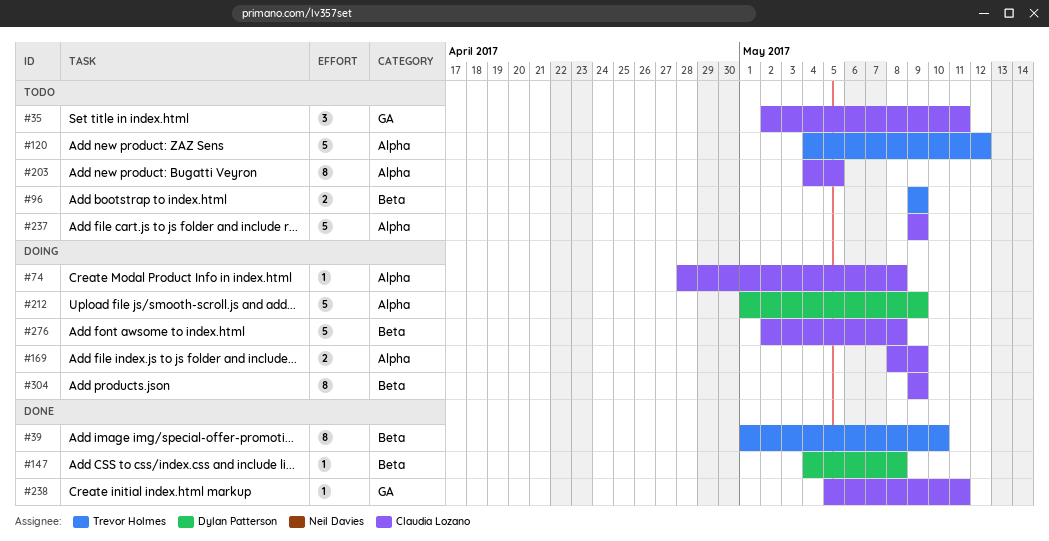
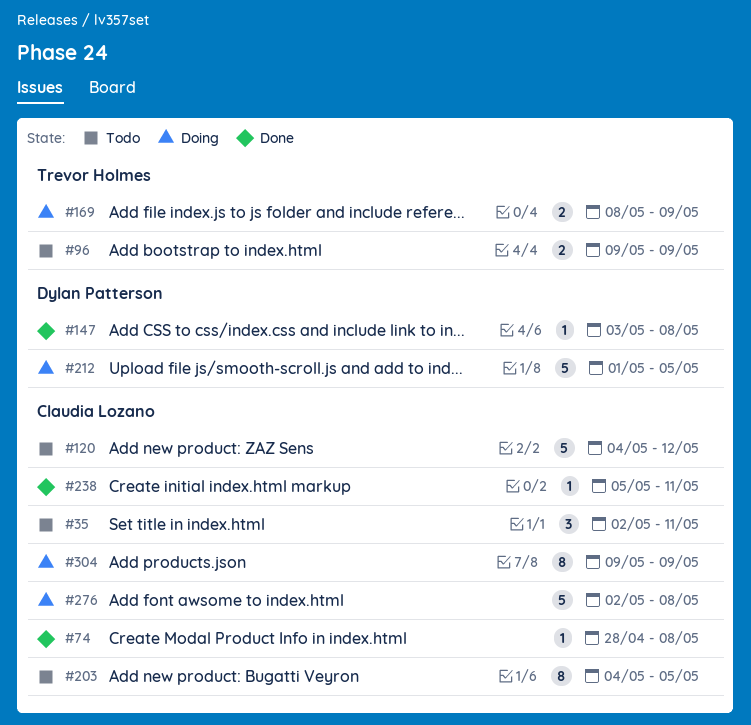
#39: present -> none
#74, status: Doing -> Done
#120, owner: Trevor Holmes -> Claudia Lozano
#147, start: May 4 -> May 3
#169, owner: Claudia Lozano -> Trevor Holmes
#212, due: May 9 -> May 5
#237: present -> none

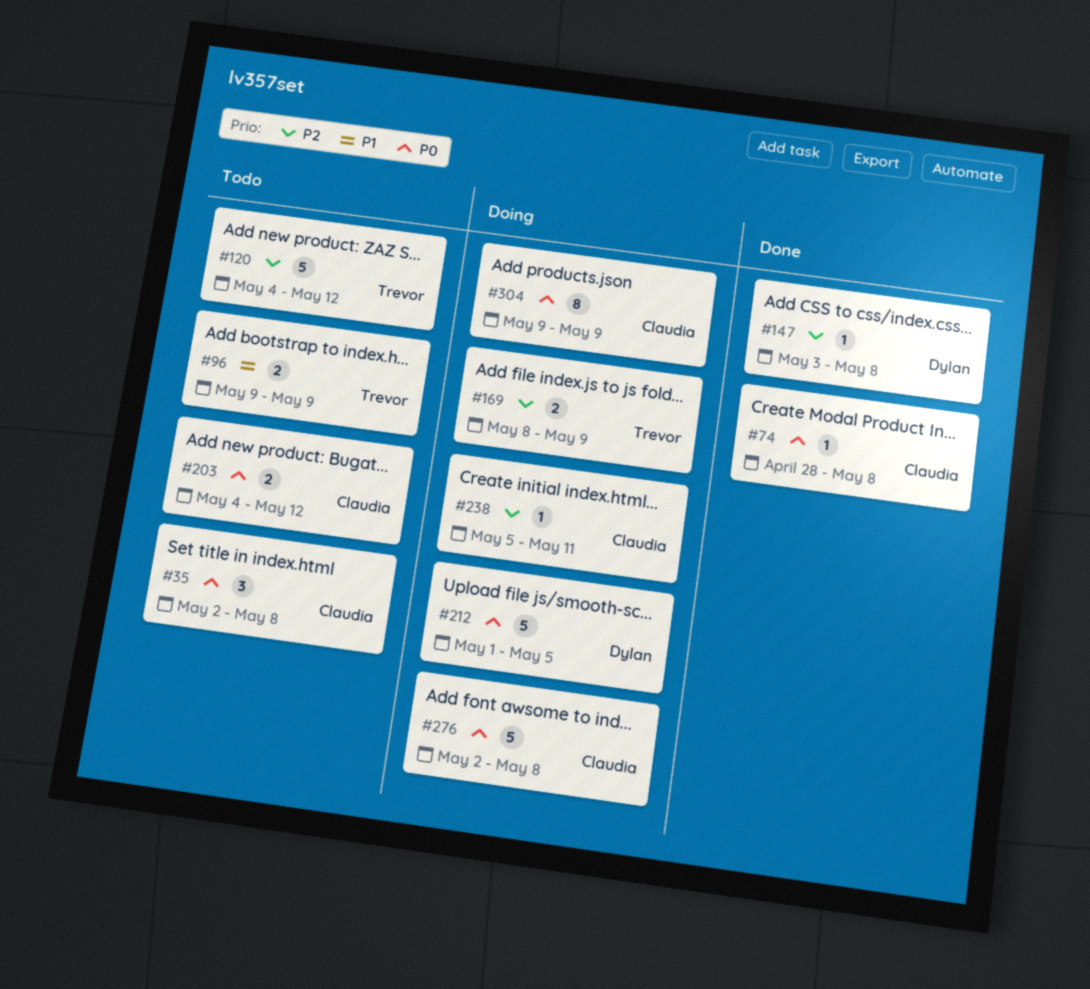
#35, due: May 11 -> May 8
#120, owner: Claudia Lozano -> Trevor Holmes
#203, estimate: 8 -> 2
#203, due: May 5 -> May 12
#238, status: Done -> Doing

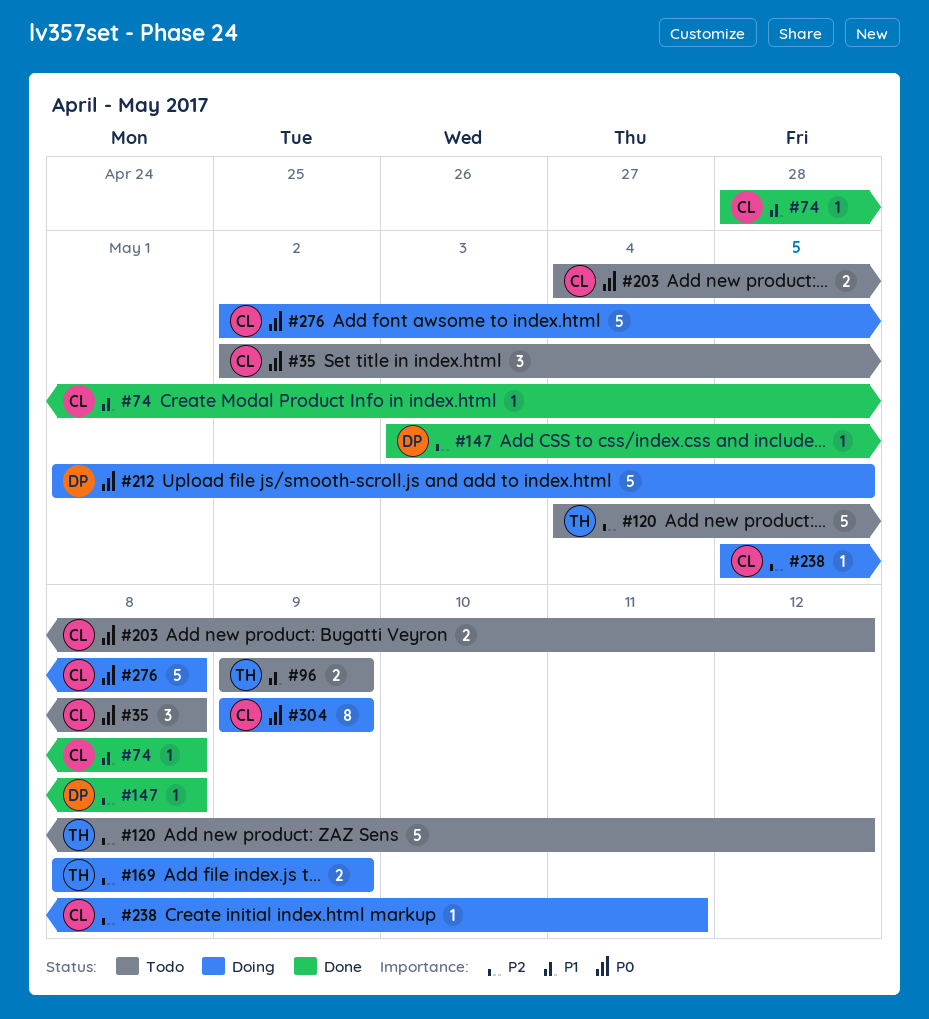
#74, priority: P0 -> P1

